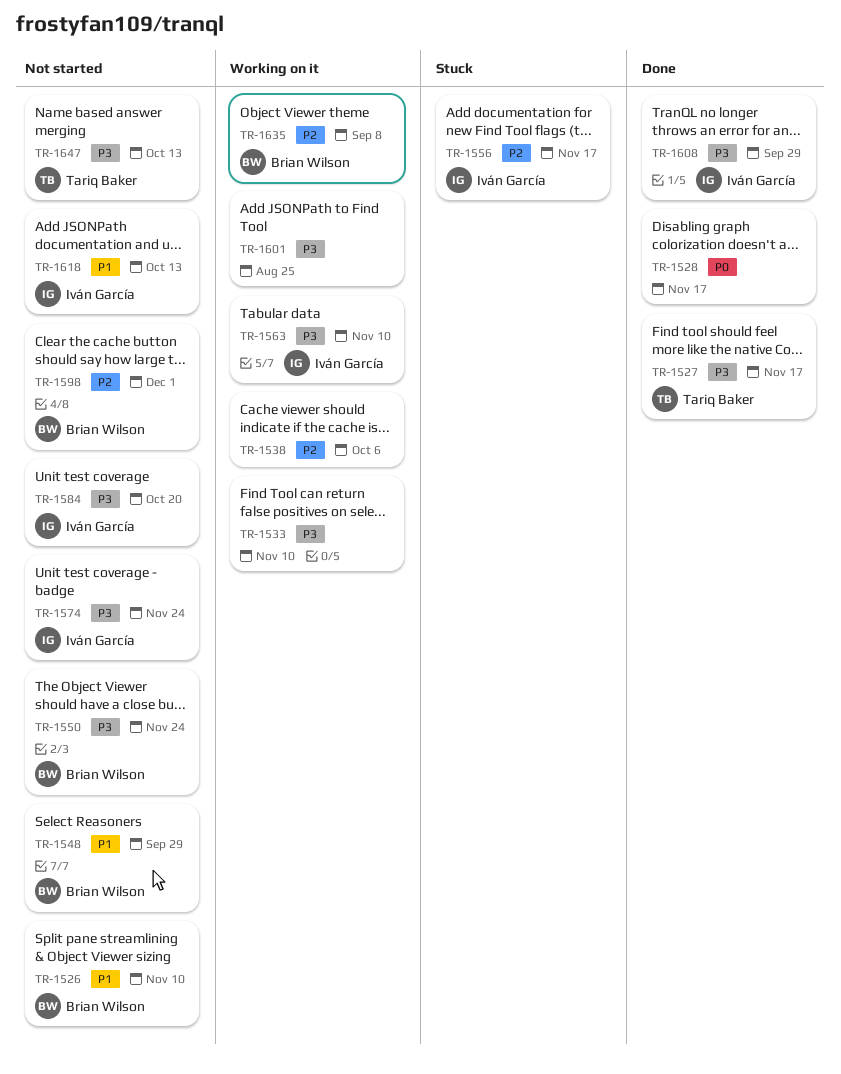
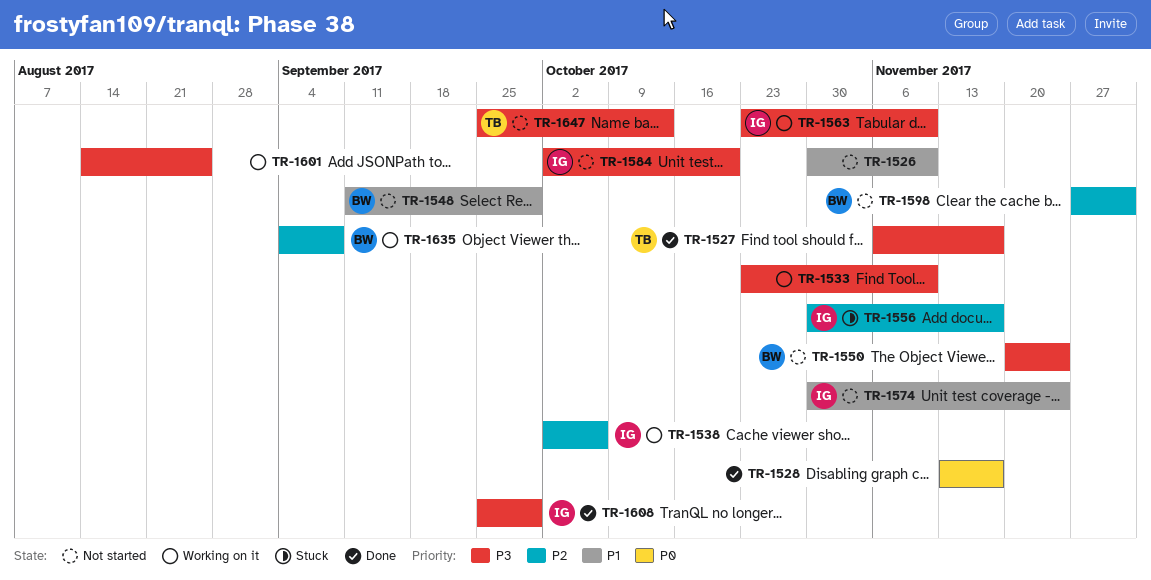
TR-1526, owner: Brian Wilson -> none
TR-1538, owner: none -> Iván García
TR-1574, priority: P3 -> P1
TR-1618: present -> none

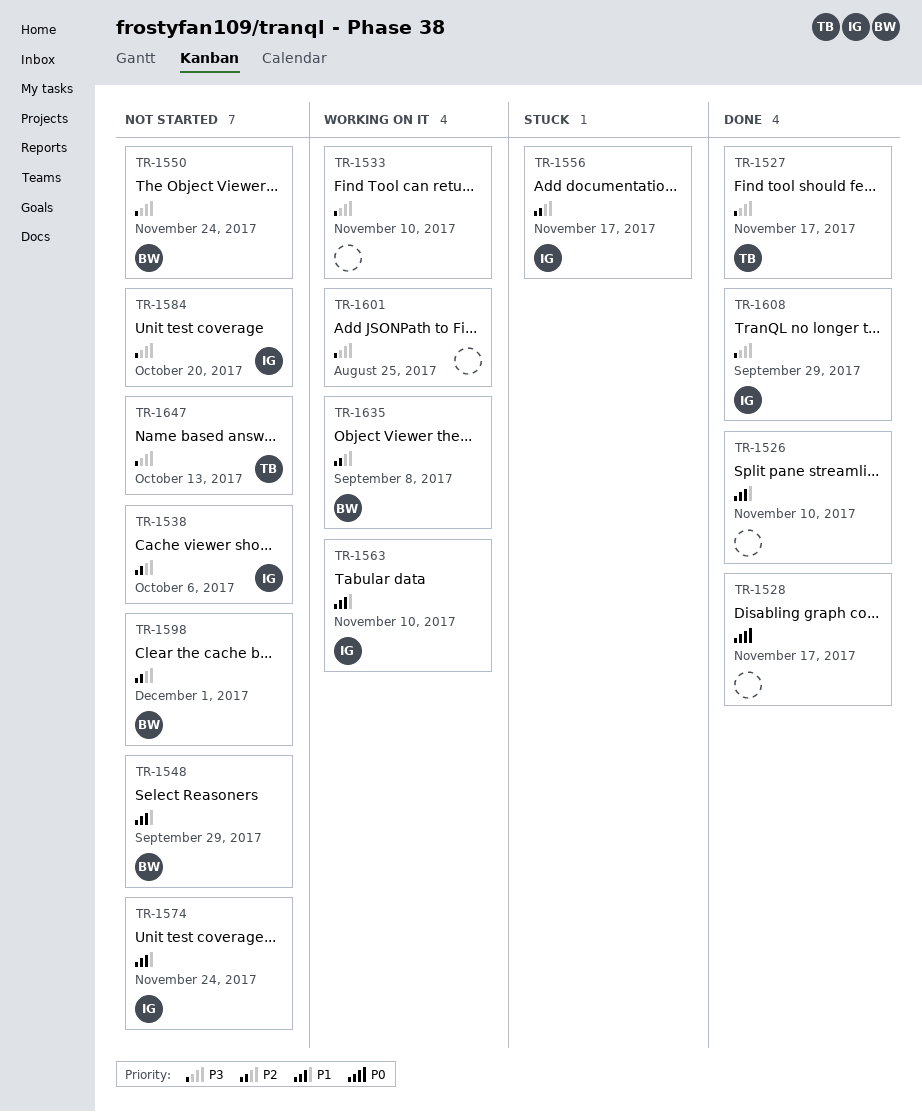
TR-1526, status: Not started -> Done
TR-1538, status: Working on it -> Not started
TR-1563, priority: P3 -> P1

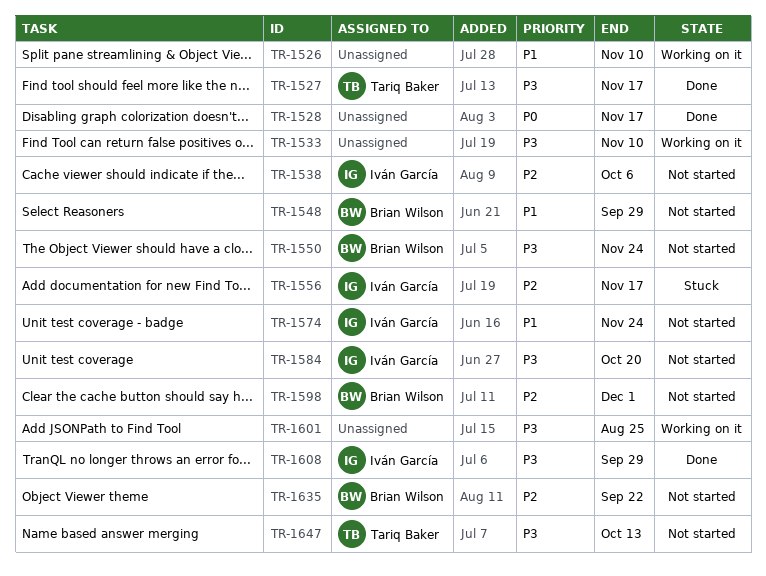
TR-1526, status: Done -> Working on it
TR-1563: present -> none
TR-1635, status: Working on it -> Not started
TR-1635, due: Sep 8 -> Sep 22

